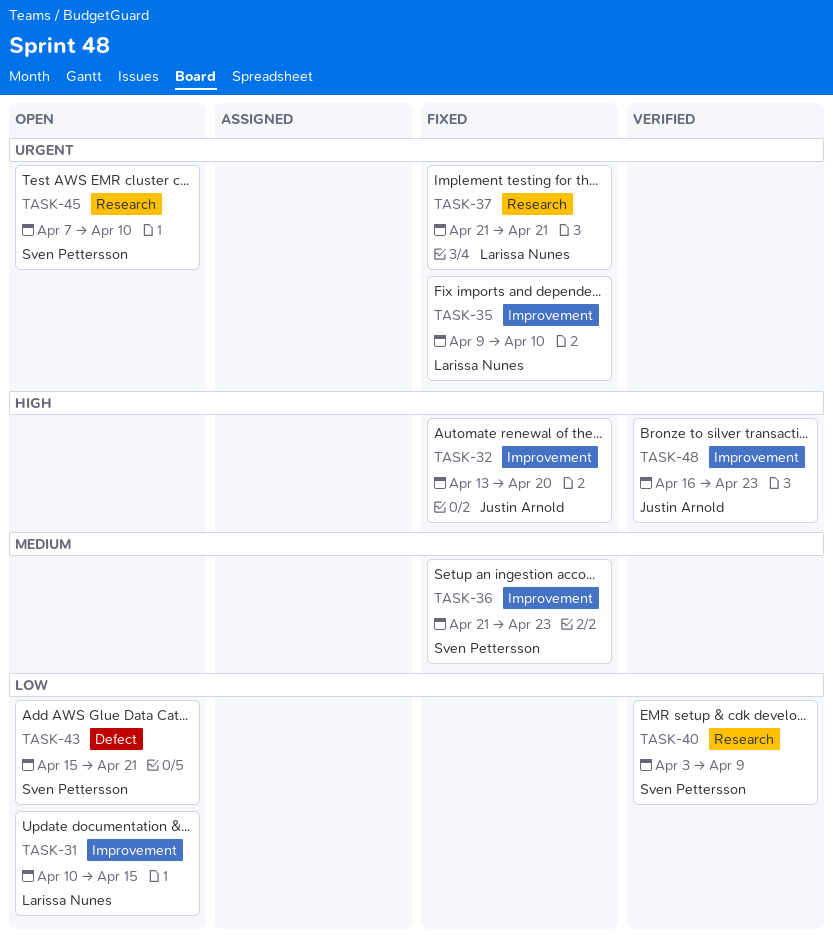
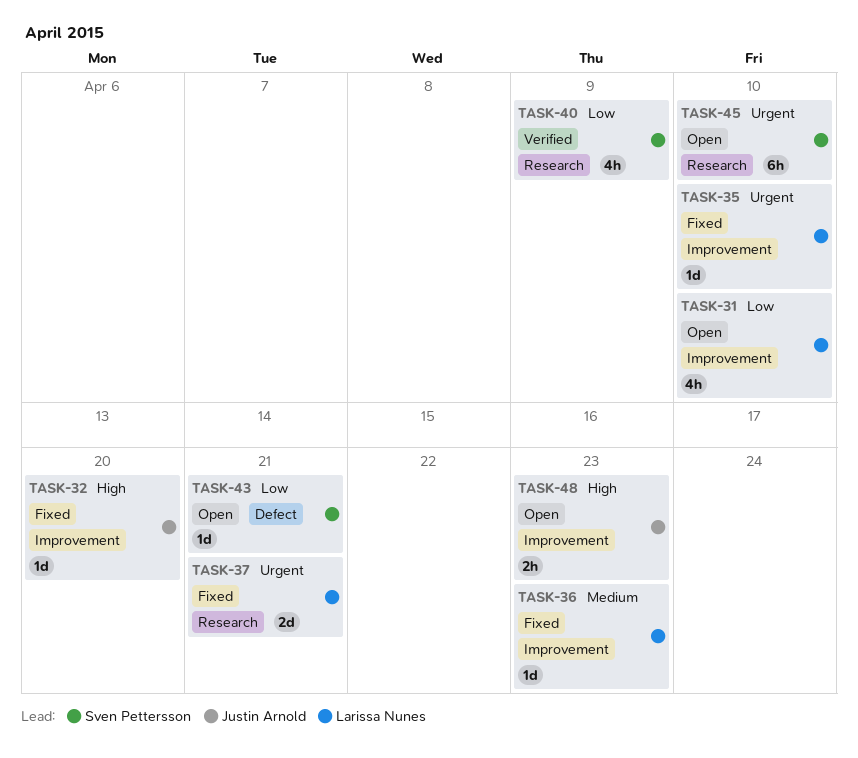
TASK-31, due: Apr 15 -> Apr 10
TASK-36, owner: Sven Pettersson -> Larissa Nunes
TASK-48, status: Verified -> Open

